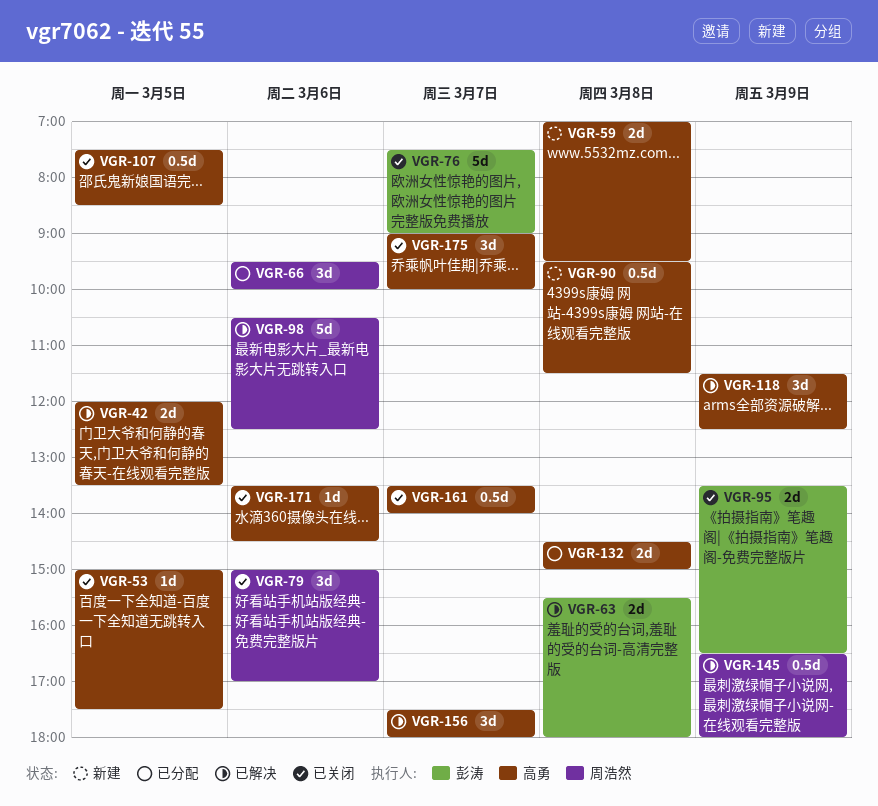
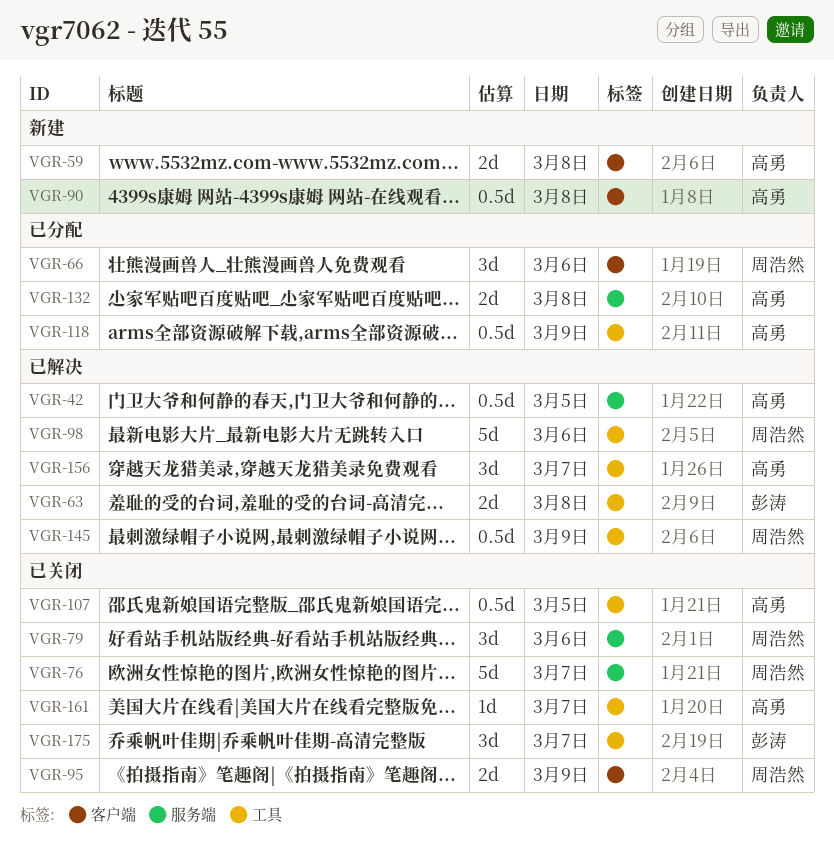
VGR-42, estimate: 2d -> 0.5d
VGR-53: present -> none
VGR-76, owner: 彭涛 -> 周浩然
VGR-95, owner: 彭涛 -> 周浩然
VGR-118, status: 已解决 -> 已分配
VGR-118, estimate: 3d -> 0.5d
VGR-161, estimate: 0.5d -> 1d
VGR-171: present -> none
VGR-175, owner: 高勇 -> 彭涛

